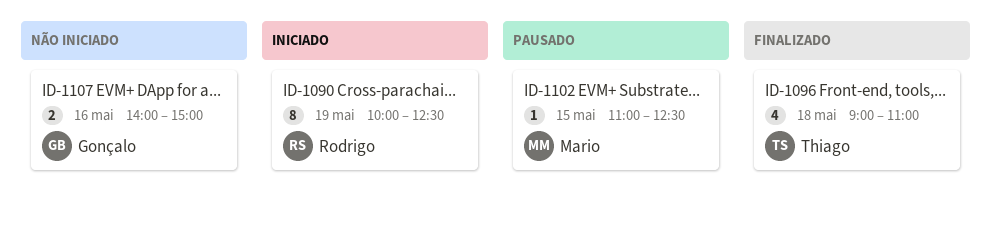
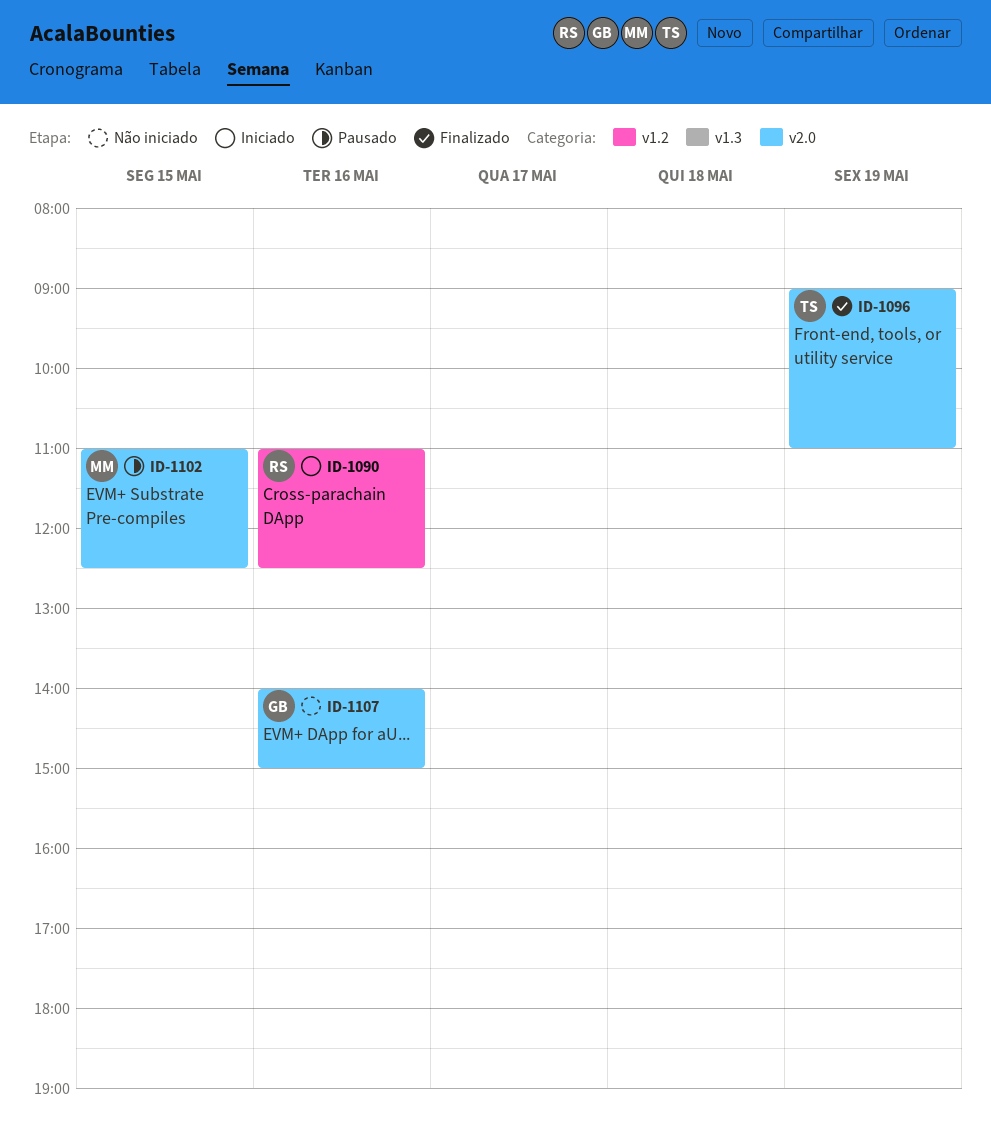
ID-1090, day: May 19 -> May 16
ID-1090, begins: 10:00 -> 11:00
ID-1096, day: May 18 -> May 19

